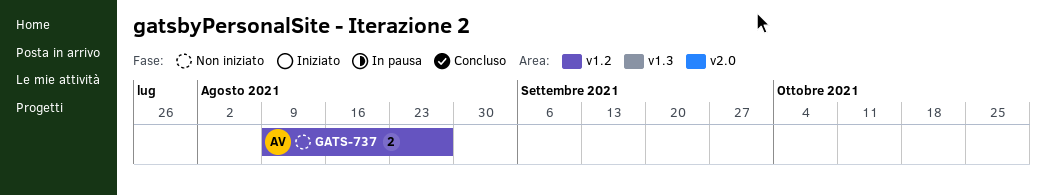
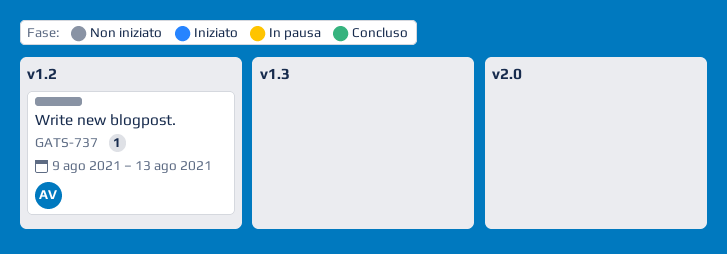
GATS-737, estimate: 2 -> 1
GATS-737, due: Aug 27 -> Aug 13

